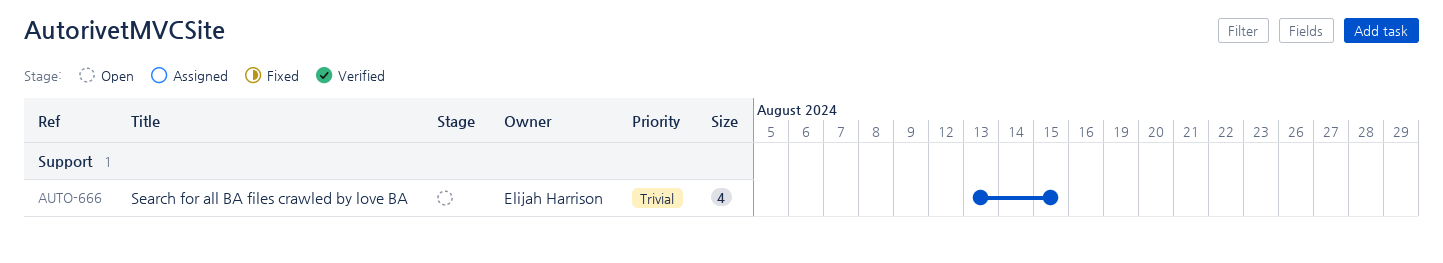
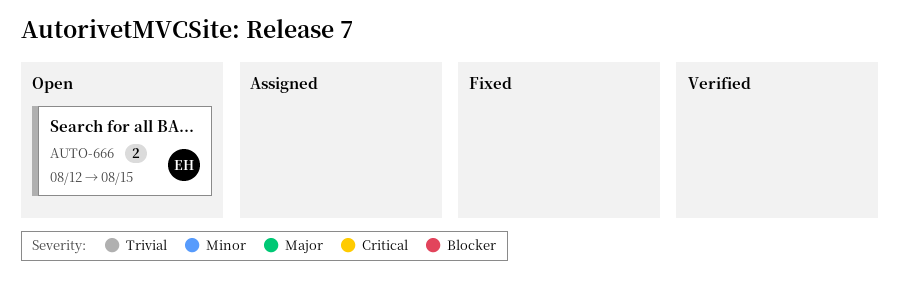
AUTO-666, estimate: 4 -> 2
AUTO-666, start: Aug 13 -> Aug 12

